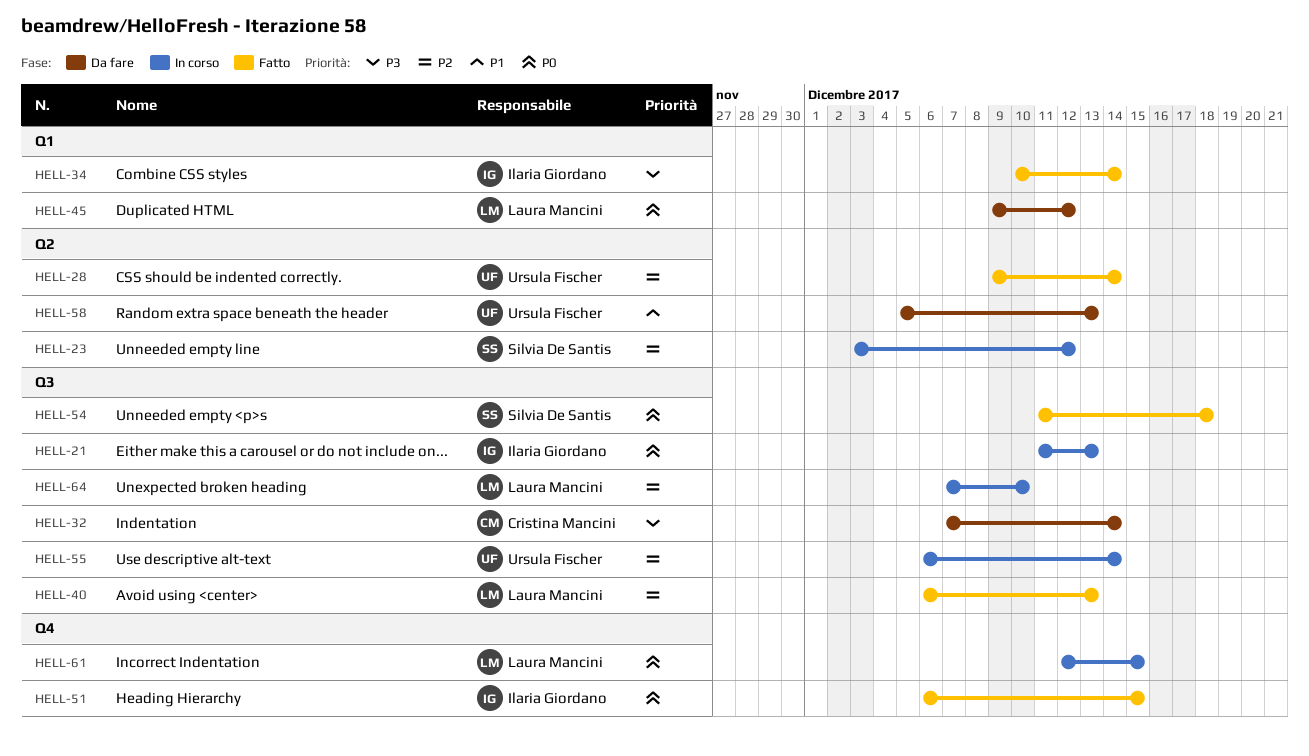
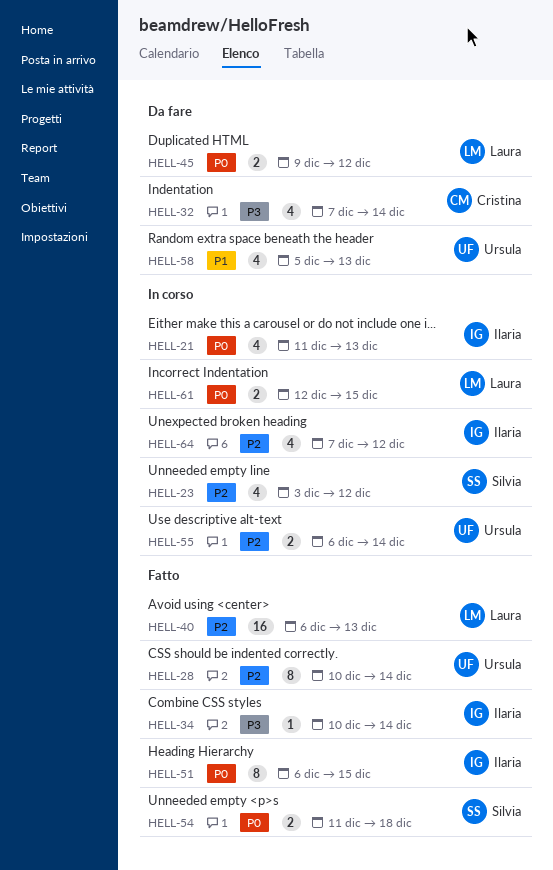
HELL-28, start: Dec 9 -> Dec 10
HELL-64, owner: Laura Mancini -> Ilaria Giordano
HELL-64, due: Dec 10 -> Dec 12

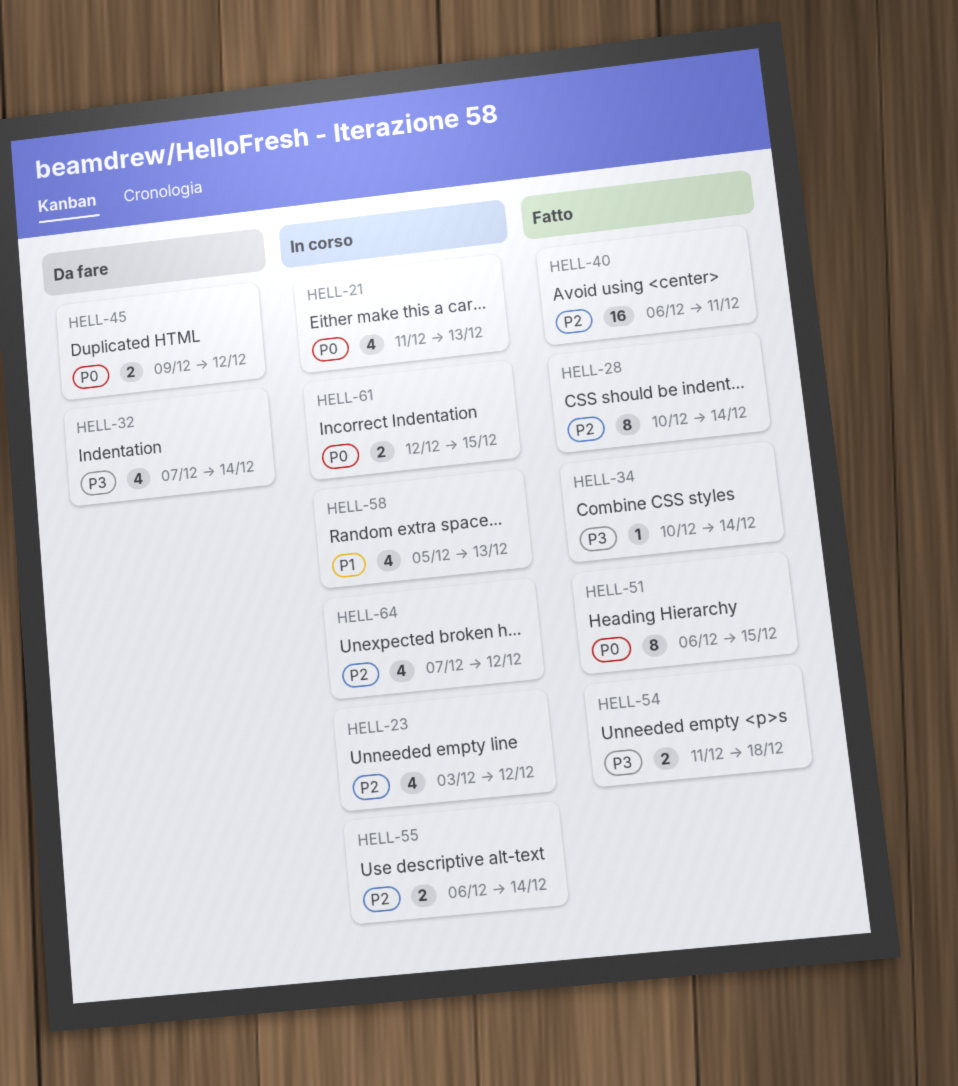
HELL-40, due: Dec 13 -> Dec 11
HELL-54, priority: P0 -> P3
HELL-58, status: Da fare -> In corso

